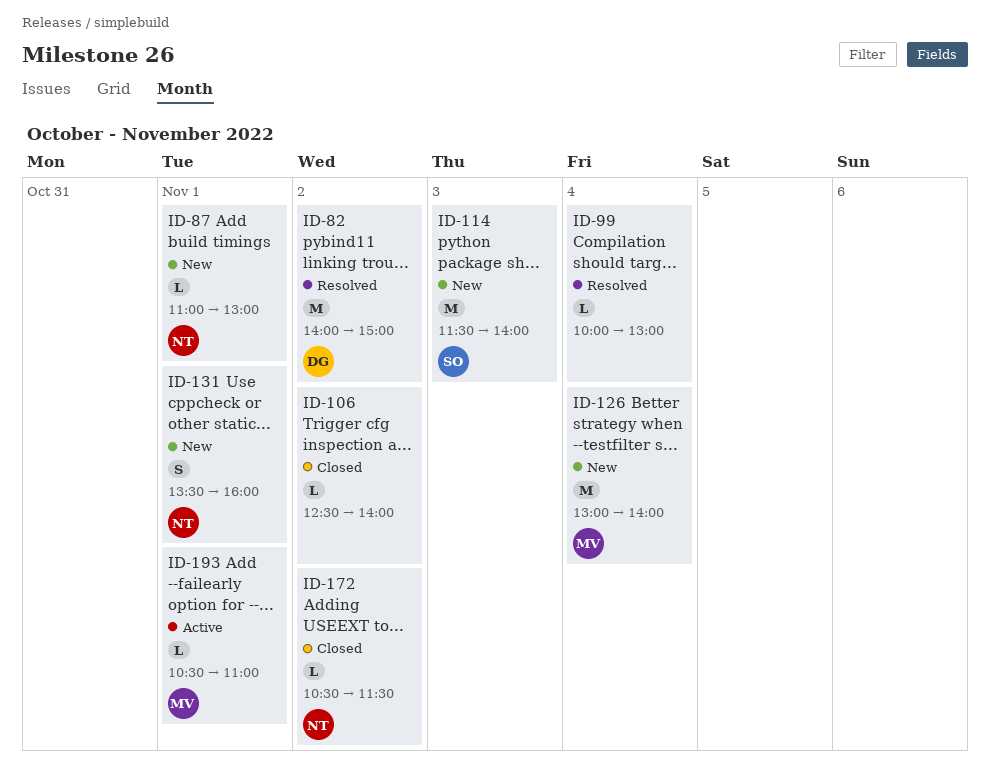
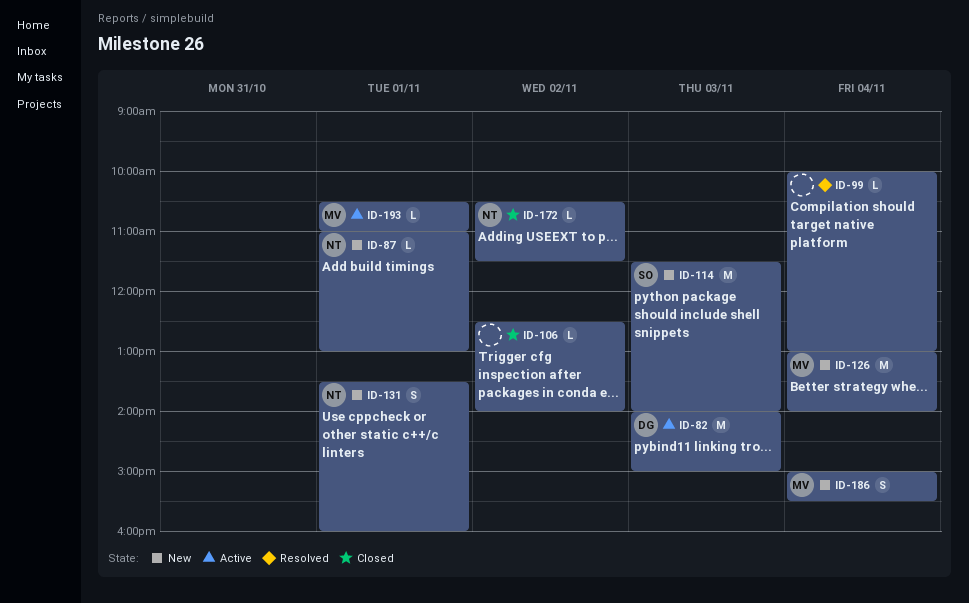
ID-82, status: Resolved -> Active
ID-82, day: Nov 2 -> Nov 3
ID-186: none -> present

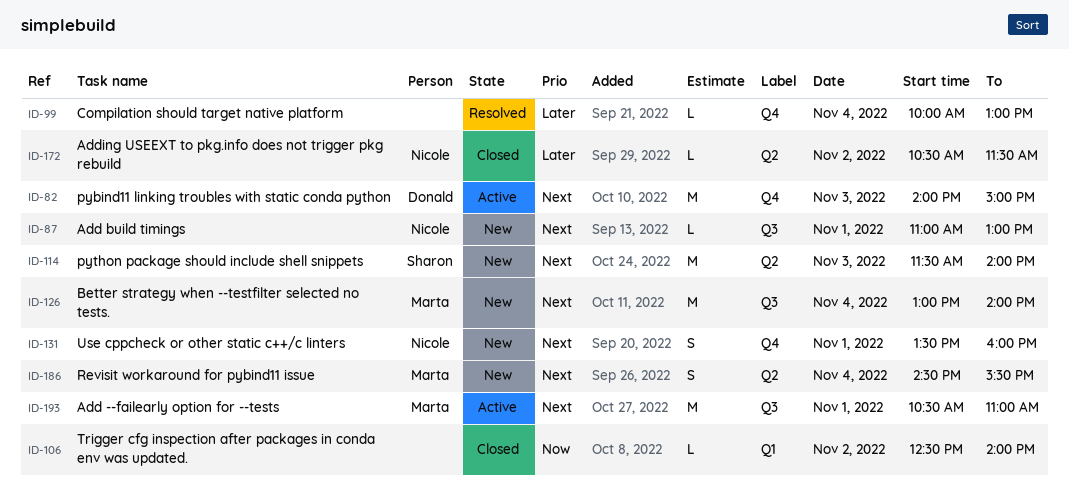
ID-186, begins: 15:00 -> 14:30
ID-193, estimate: L -> M

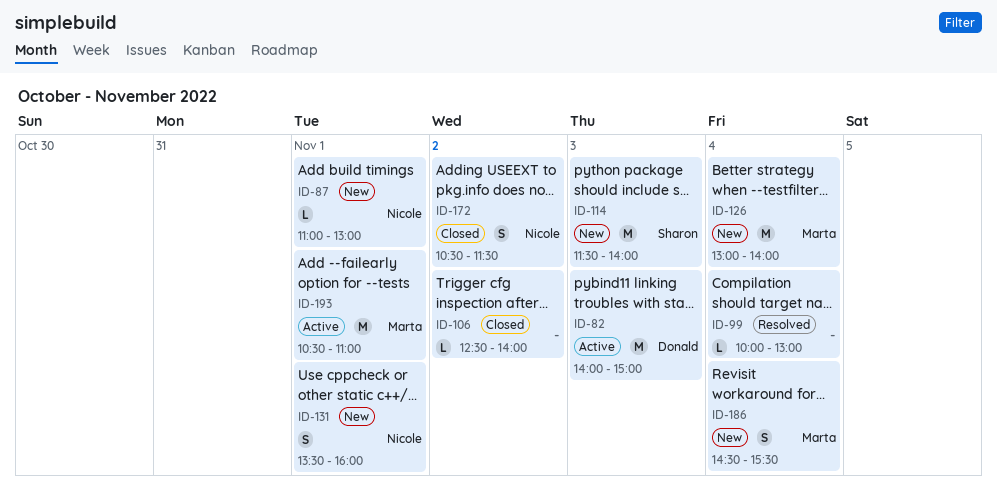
ID-172, estimate: L -> S

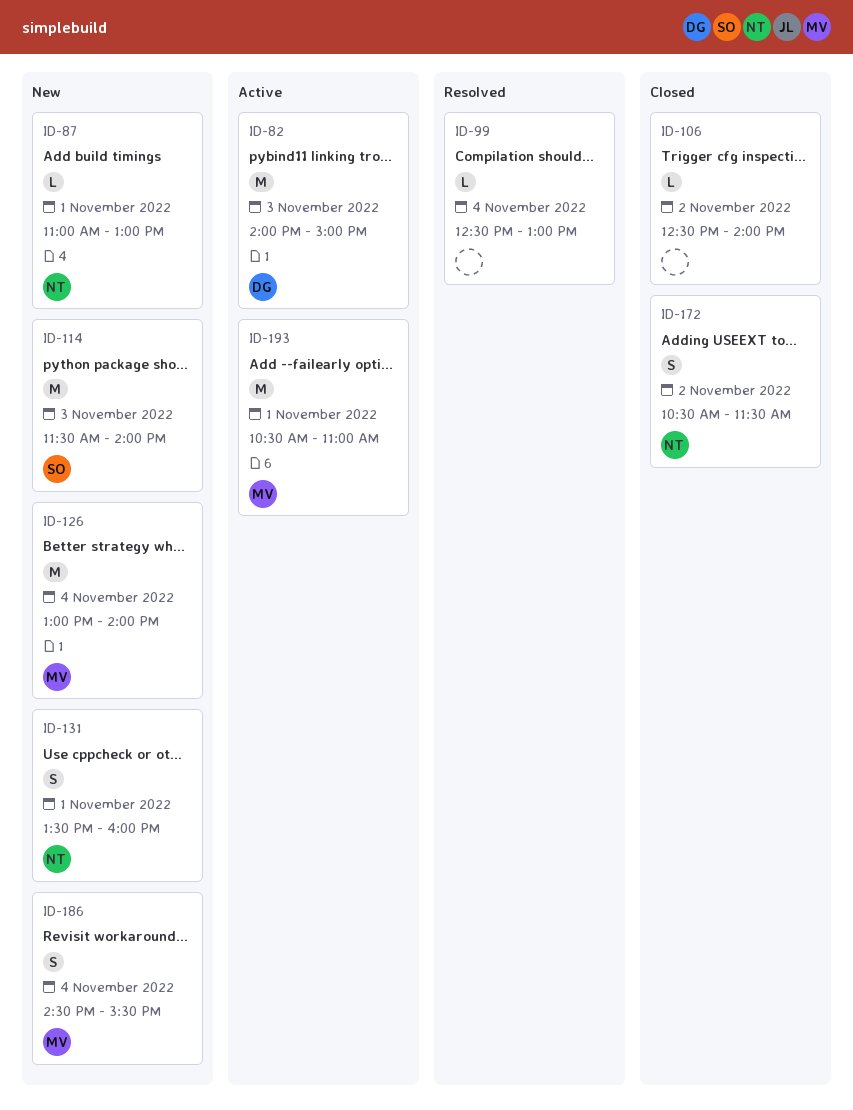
ID-99, begins: 10:00 -> 12:30

